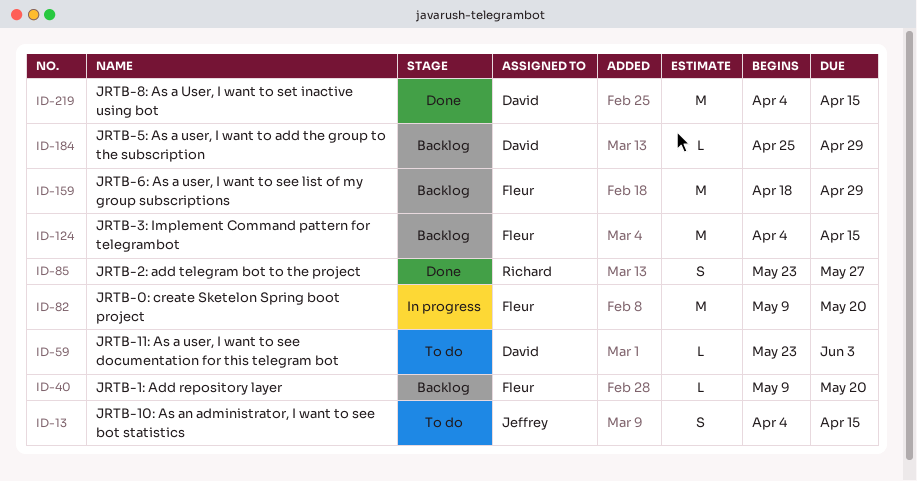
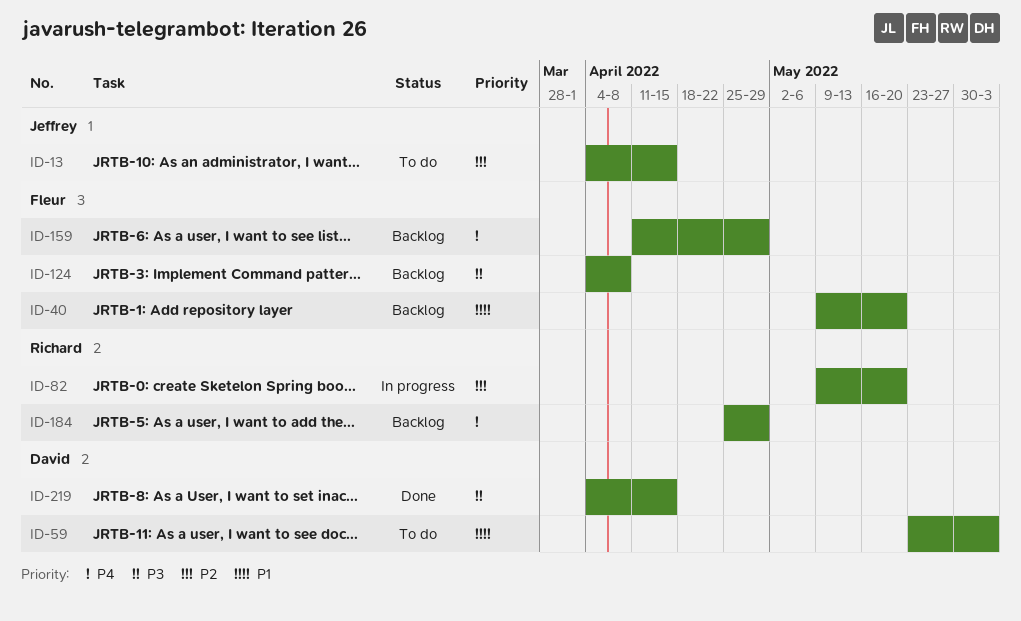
ID-82, owner: Fleur -> Richard
ID-85: present -> none
ID-124, due: Apr 15 -> Apr 8
ID-159, start: Apr 18 -> Apr 11
ID-184, owner: David -> Richard

